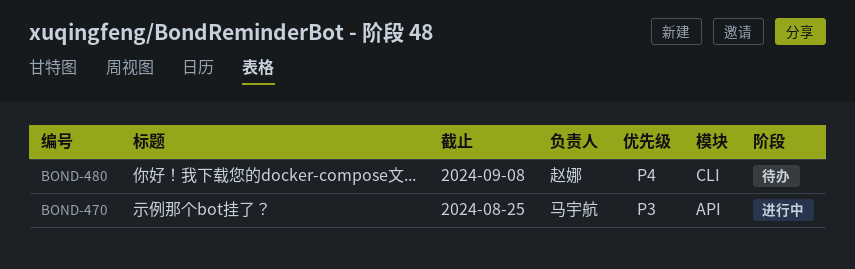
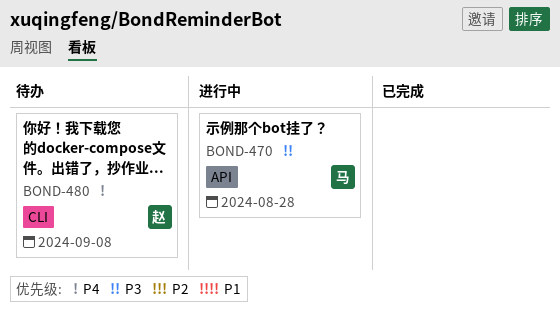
BOND-470, due: Aug 25 -> Aug 28

